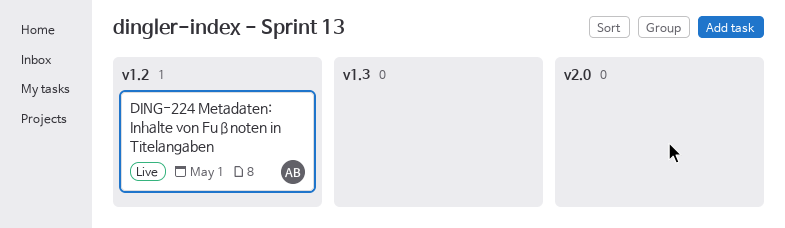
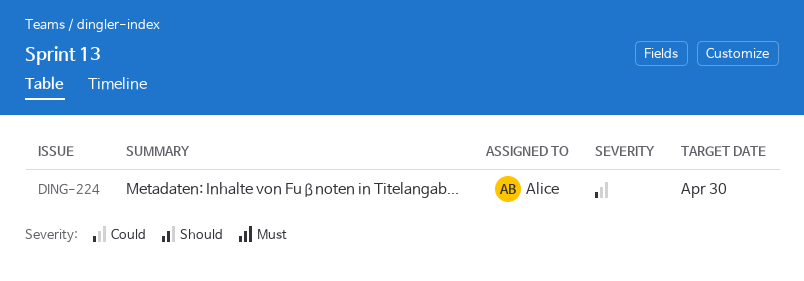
DING-224, due: May 1 -> Apr 30

